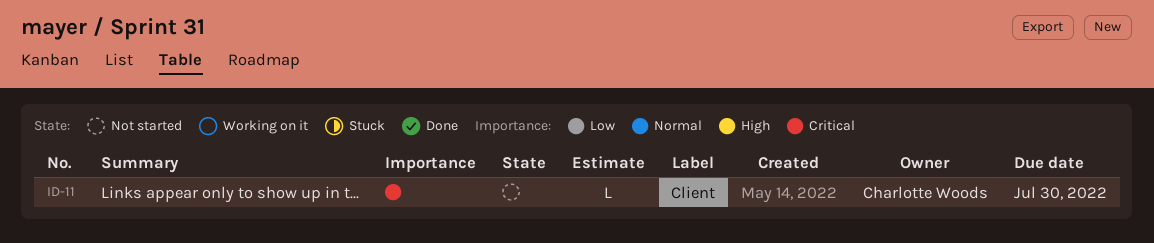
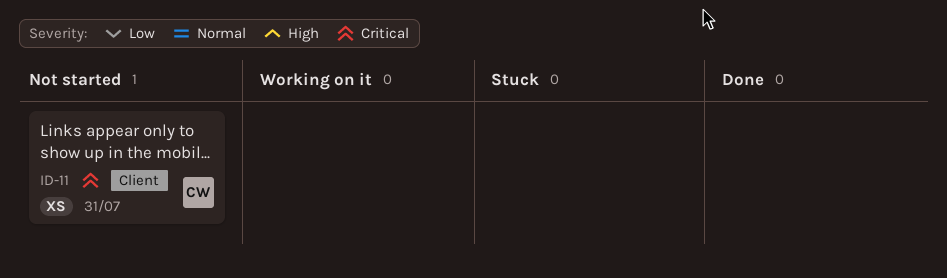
ID-11, estimate: L -> XS
ID-11, due: Jul 30 -> Jul 31

